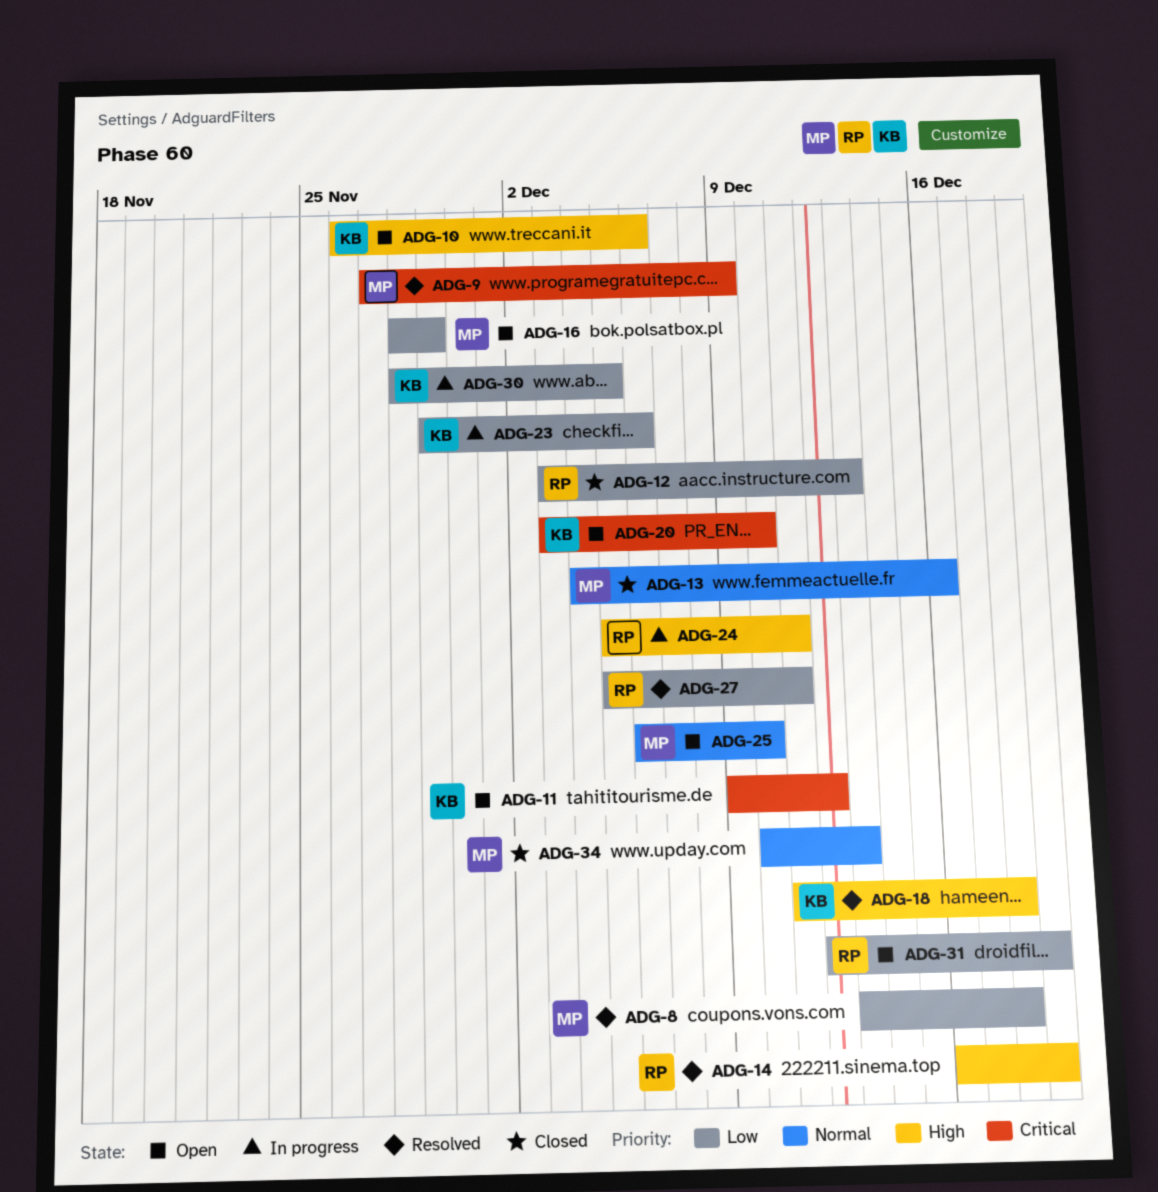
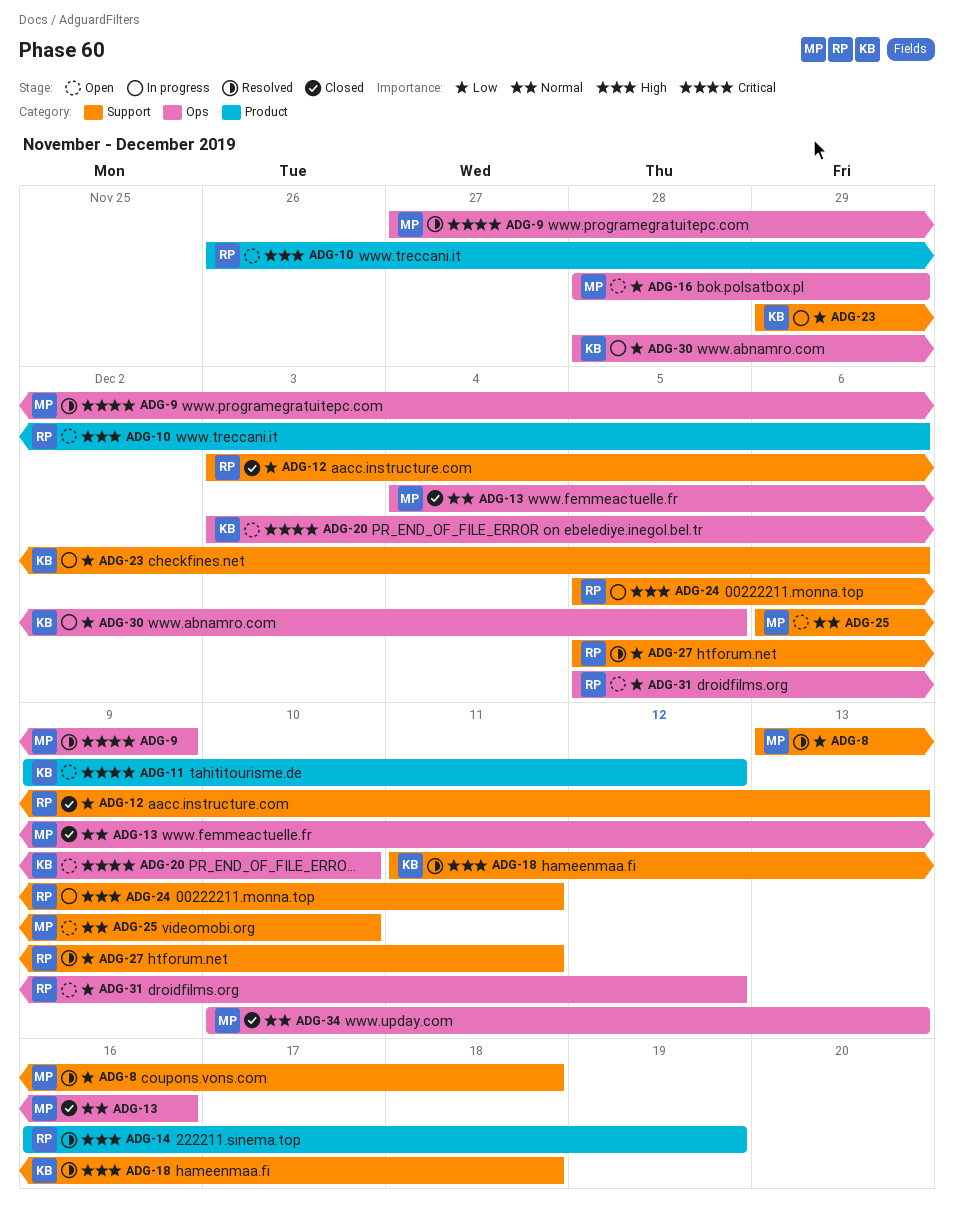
ADG-10, owner: KB -> RP
ADG-31, start: Dec 12 -> Dec 5
ADG-31, due: Dec 19 -> Dec 12

